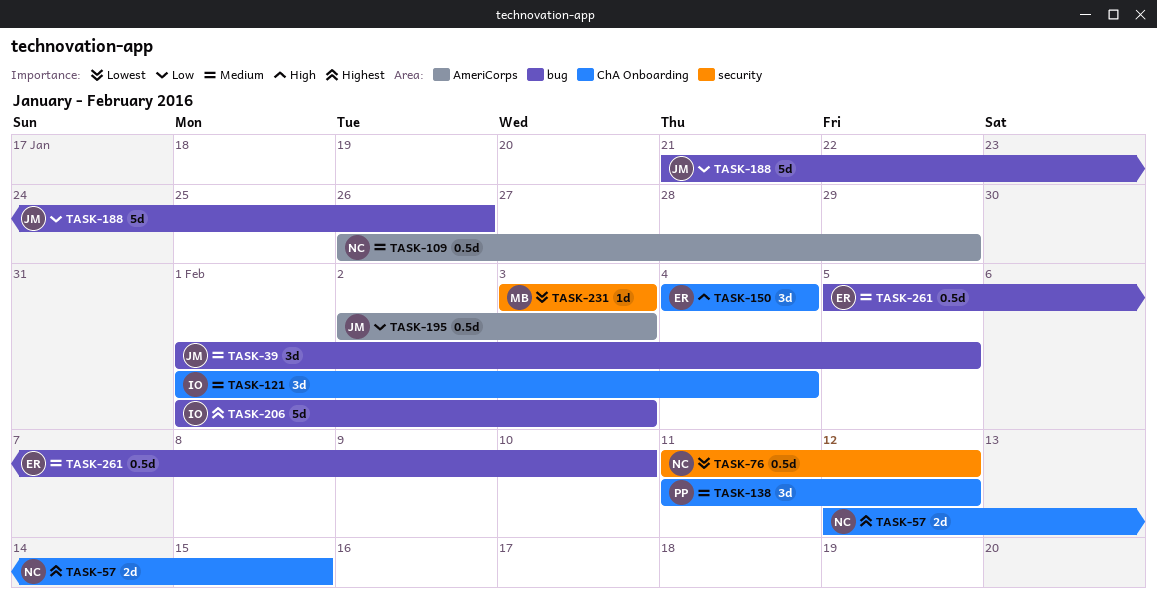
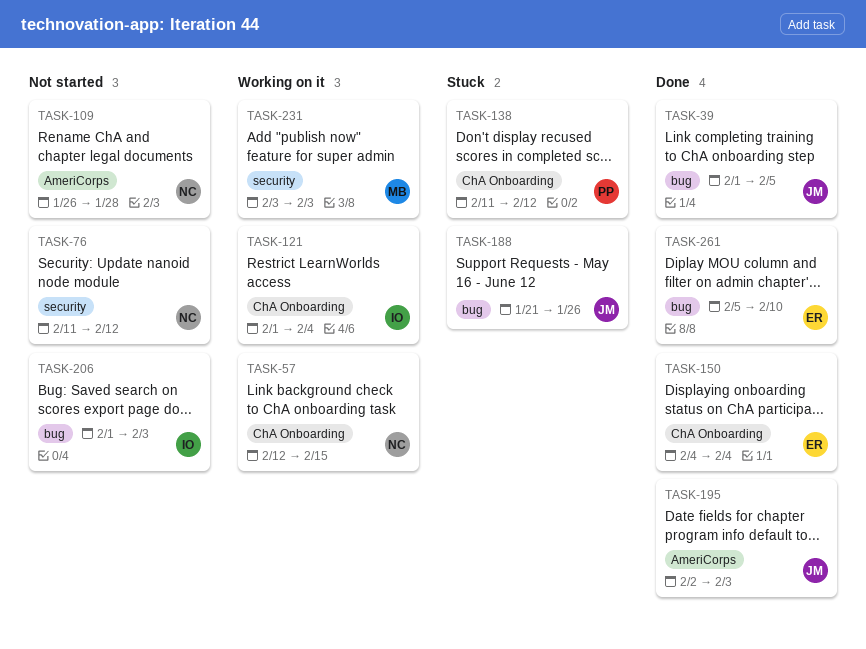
TASK-109, due: Jan 29 -> Jan 28

